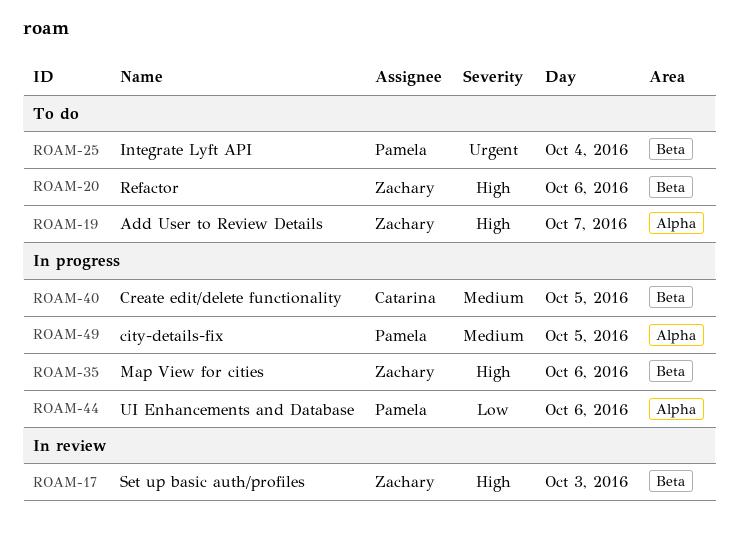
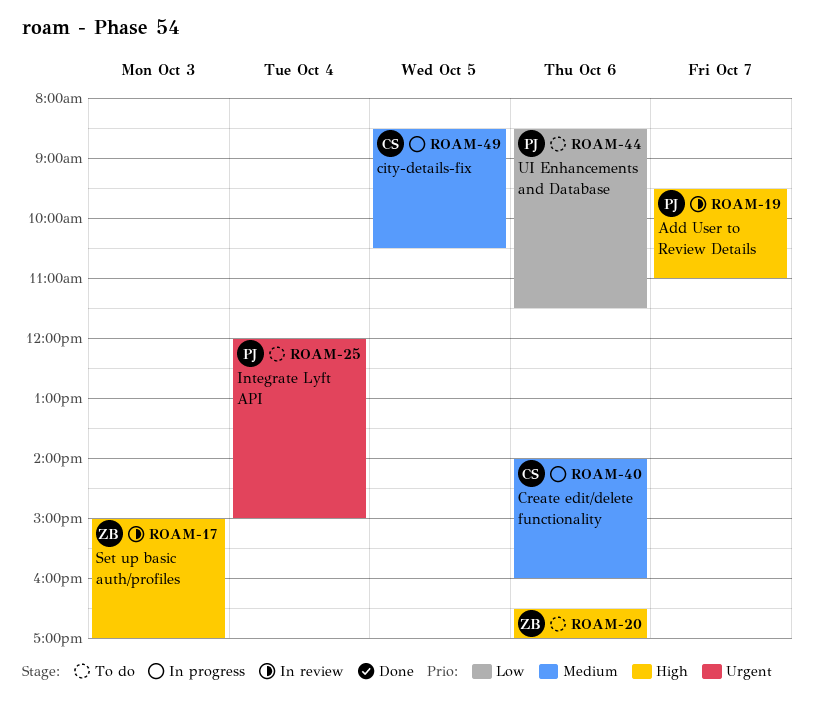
ROAM-19, status: To do -> In review
ROAM-19, owner: Zachary -> Pamela
ROAM-35: present -> none
ROAM-40, day: Oct 5 -> Oct 6
ROAM-44, status: In progress -> To do
ROAM-49, owner: Pamela -> Catarina

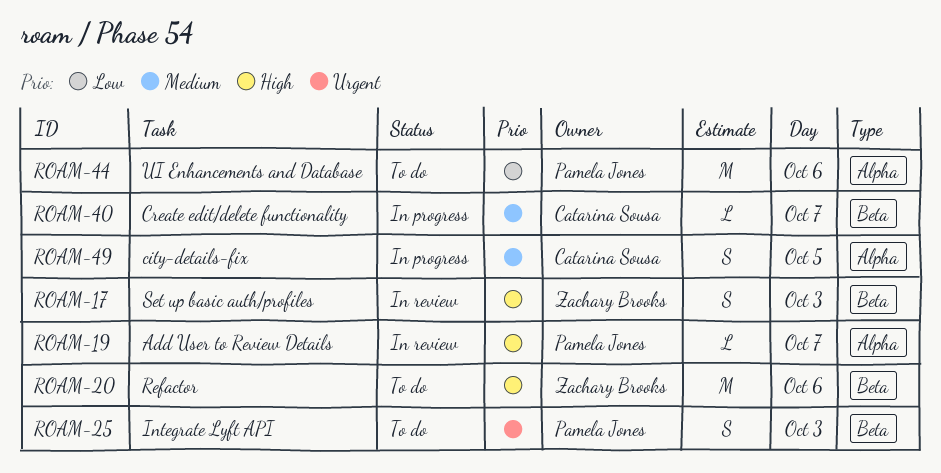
ROAM-25, day: Oct 4 -> Oct 3
ROAM-40, day: Oct 6 -> Oct 7

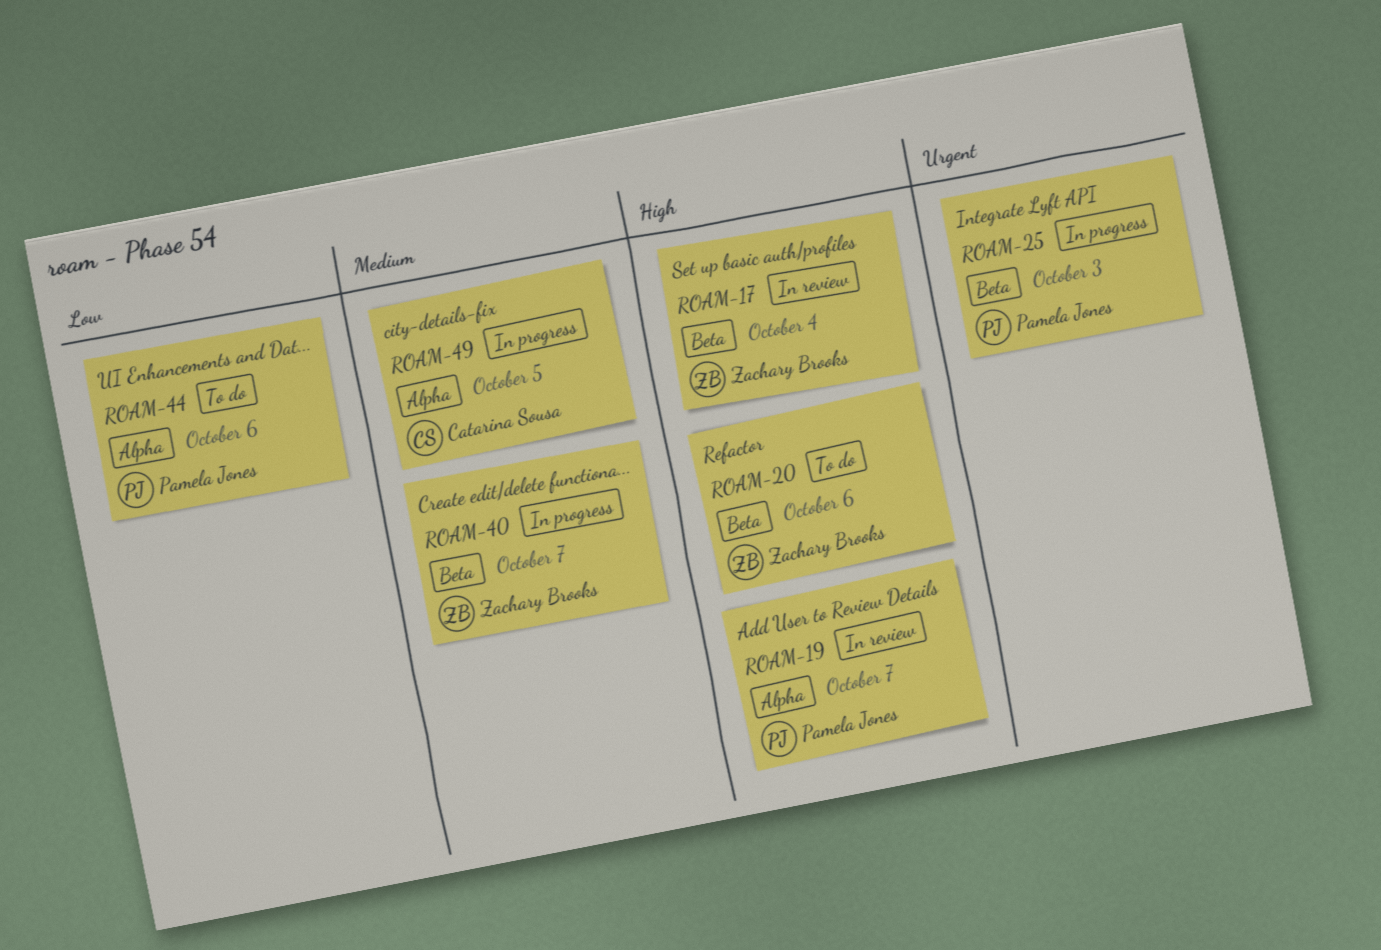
ROAM-17, day: Oct 3 -> Oct 4
ROAM-25, status: To do -> In progress
ROAM-40, owner: Catarina Sousa -> Zachary Brooks

